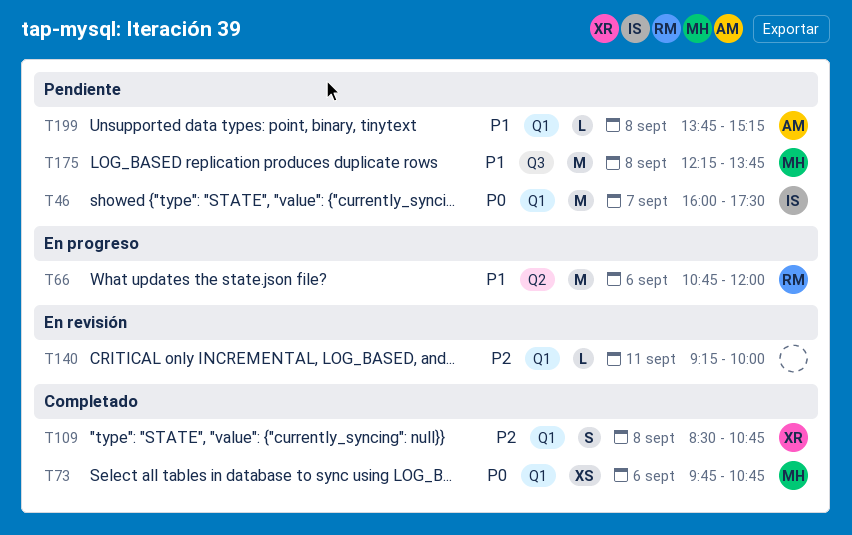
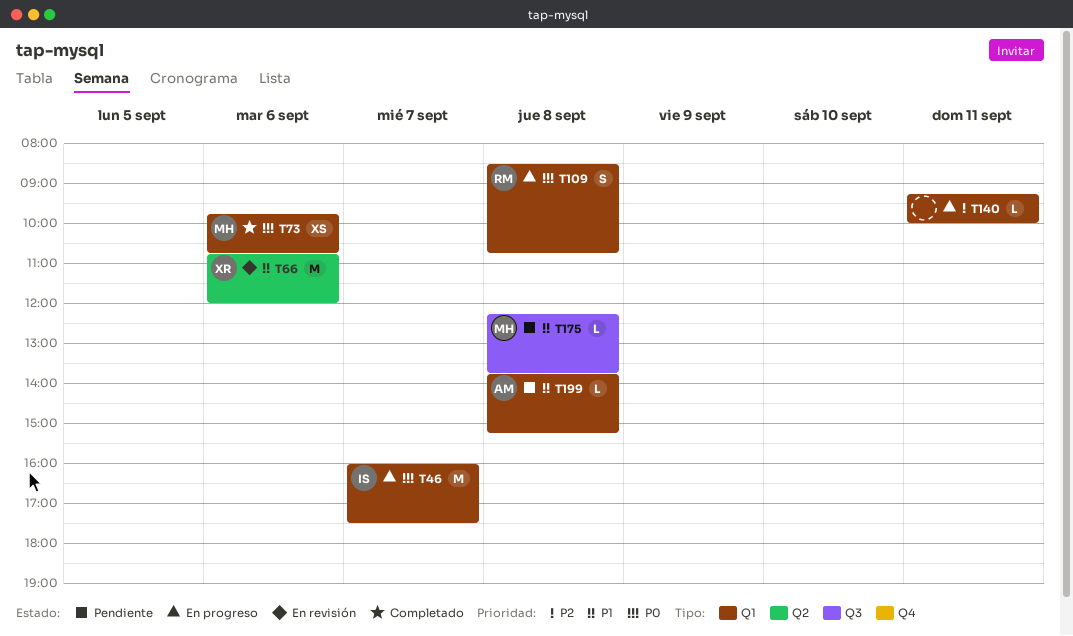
T46, status: Pendiente -> En progreso
T66, status: En progreso -> En revisión
T66, owner: RM -> XR
T109, status: Completado -> En progreso
T109, owner: XR -> RM
T109, priority: P2 -> P0
T140, status: En revisión -> En progreso
T175, estimate: M -> L

